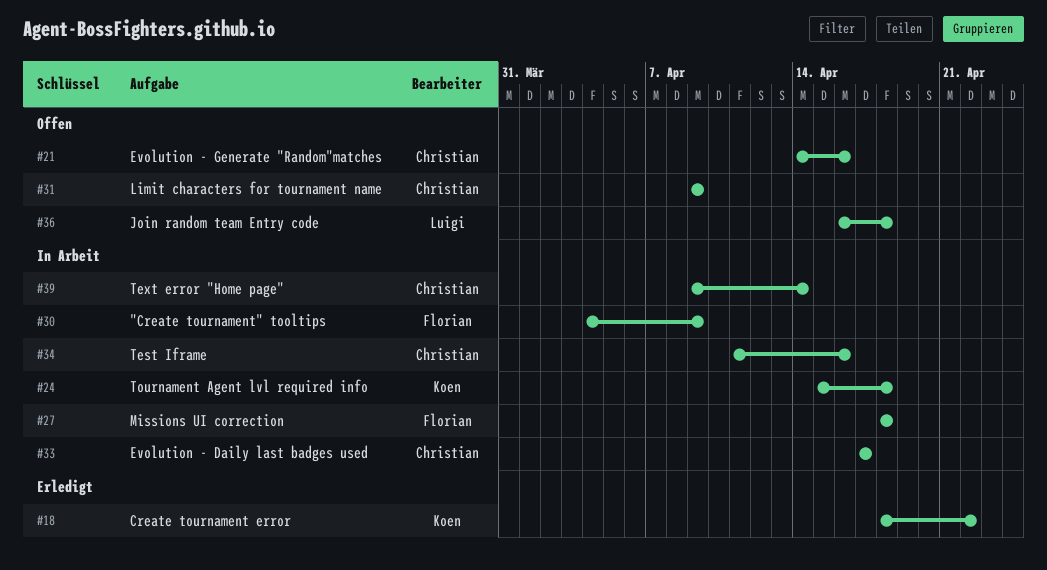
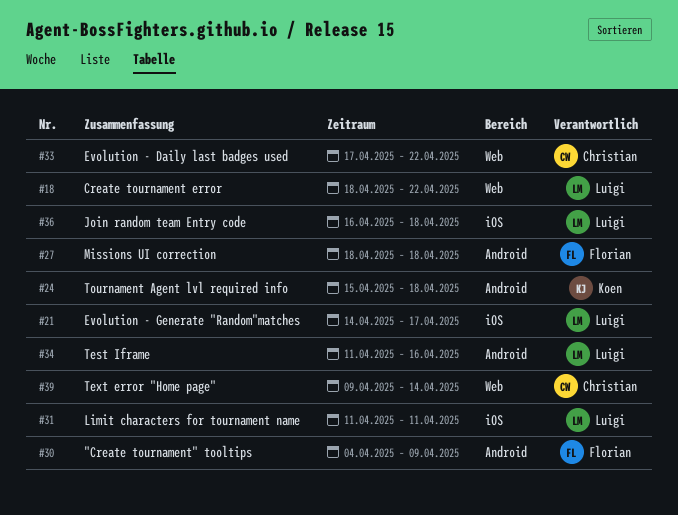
#18, owner: Koen -> Luigi
#21, owner: Christian -> Luigi
#21, due: Apr 16 -> Apr 17
#31, owner: Christian -> Luigi
#31, start: Apr 9 -> Apr 11
#31, due: Apr 9 -> Apr 11
#33, due: Apr 17 -> Apr 22
#34, owner: Christian -> Luigi

